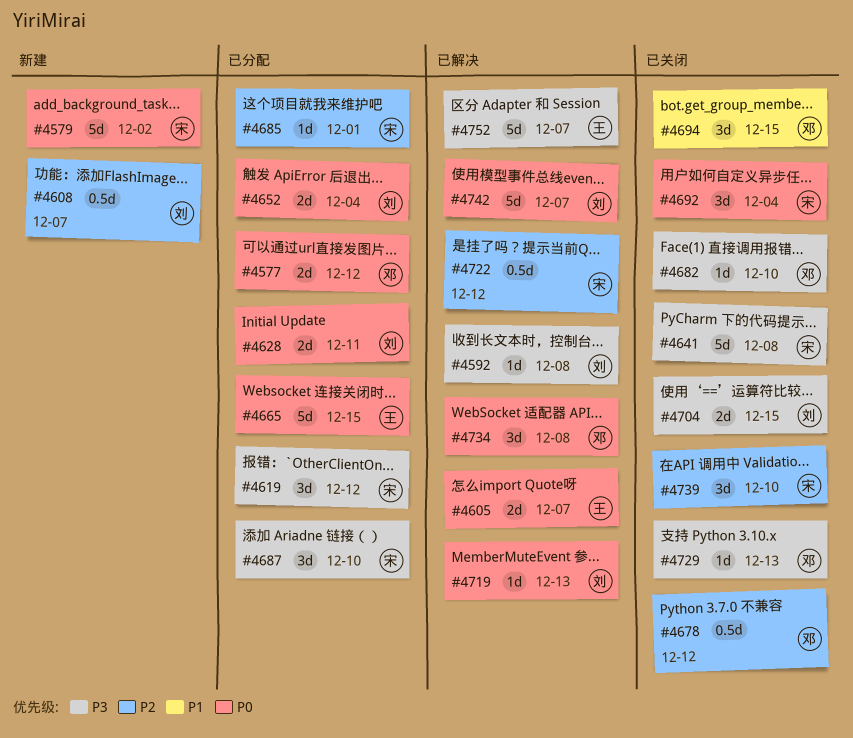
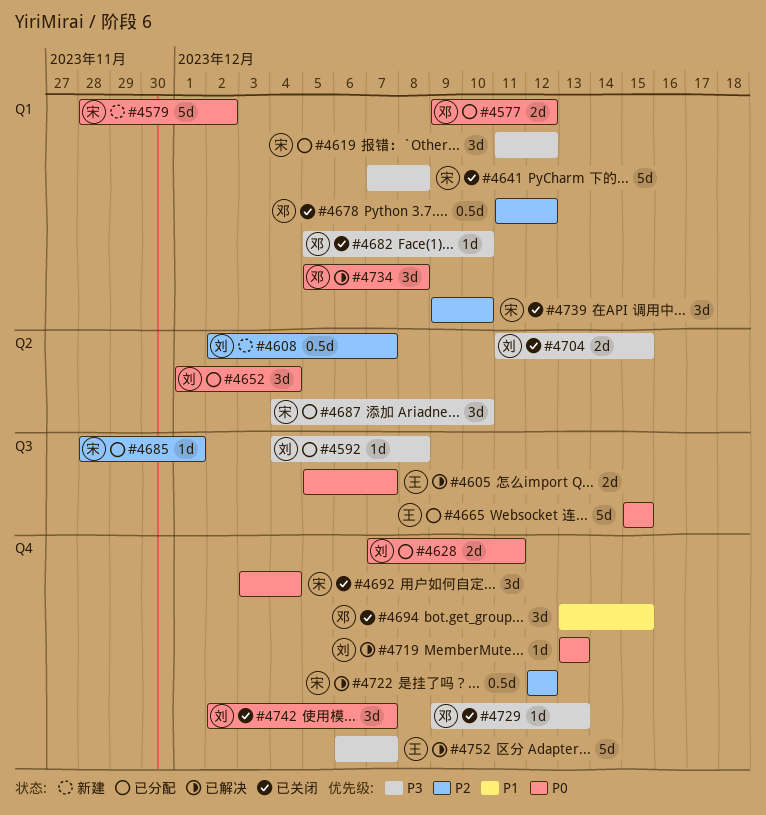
#4592, status: 已解决 -> 已分配
#4652, estimate: 2d -> 3d
#4742, status: 已解决 -> 已关闭
#4742, estimate: 5d -> 3d

